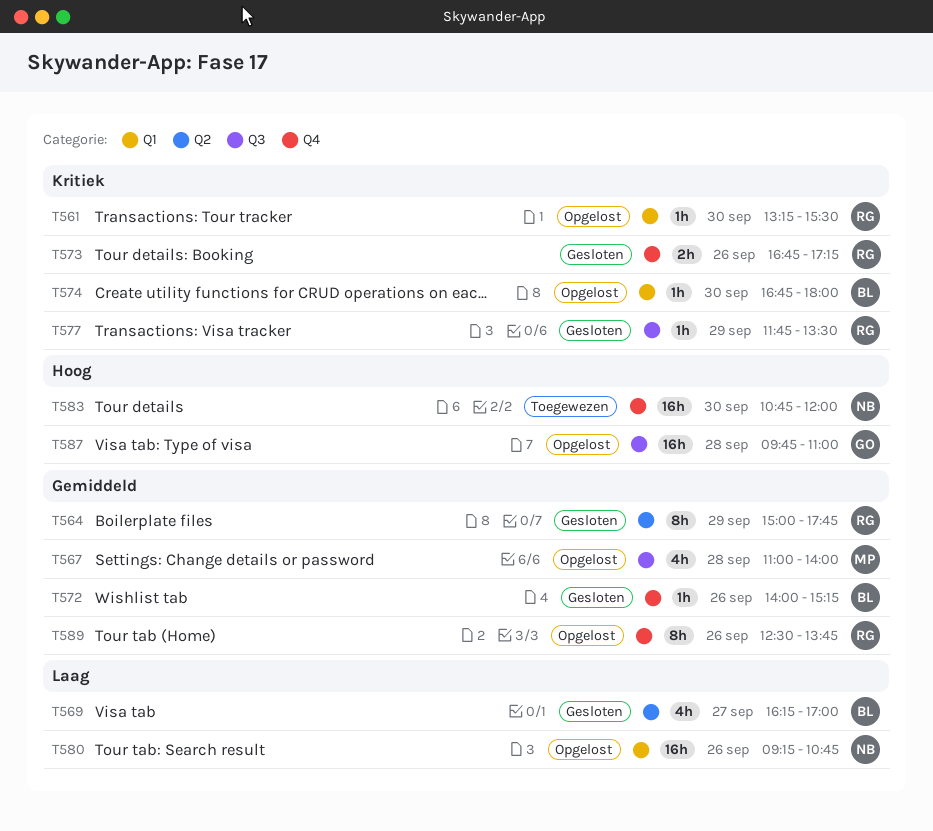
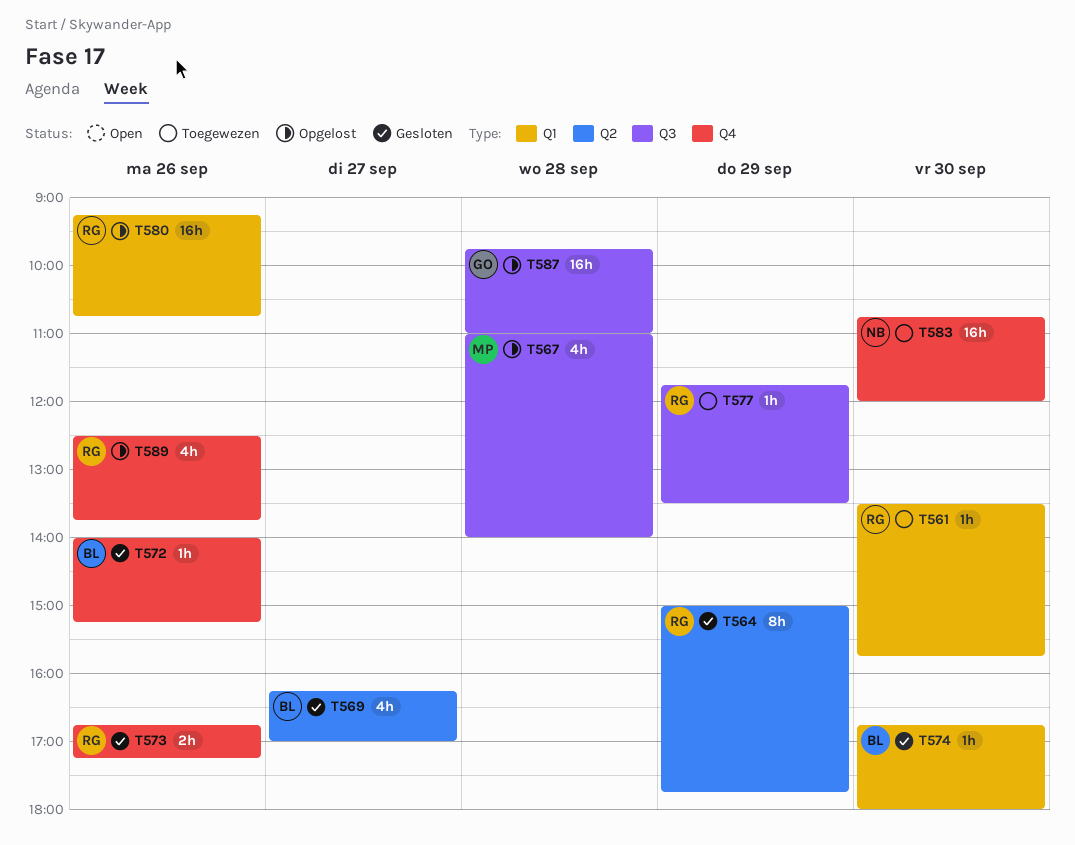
T561, status: Opgelost -> Toegewezen
T561, begins: 13:15 -> 13:30
T561, ends: 15:30 -> 15:45
T574, status: Opgelost -> Gesloten
T577, status: Gesloten -> Toegewezen
T580, owner: NB -> RG
T589, estimate: 8h -> 4h

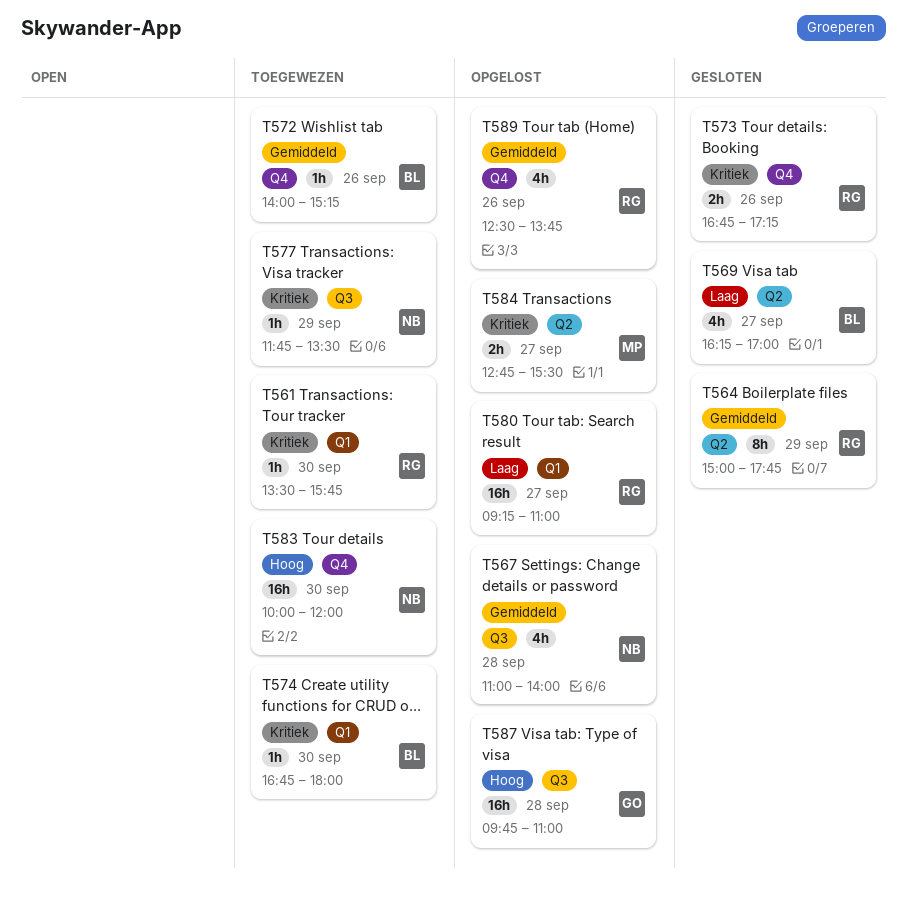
T567, owner: MP -> NB
T572, status: Gesloten -> Toegewezen
T574, status: Gesloten -> Toegewezen
T577, owner: RG -> NB
T580, day: Sep 26 -> Sep 27
T580, ends: 10:45 -> 11:00
T583, begins: 10:45 -> 10:00
T584: none -> present

